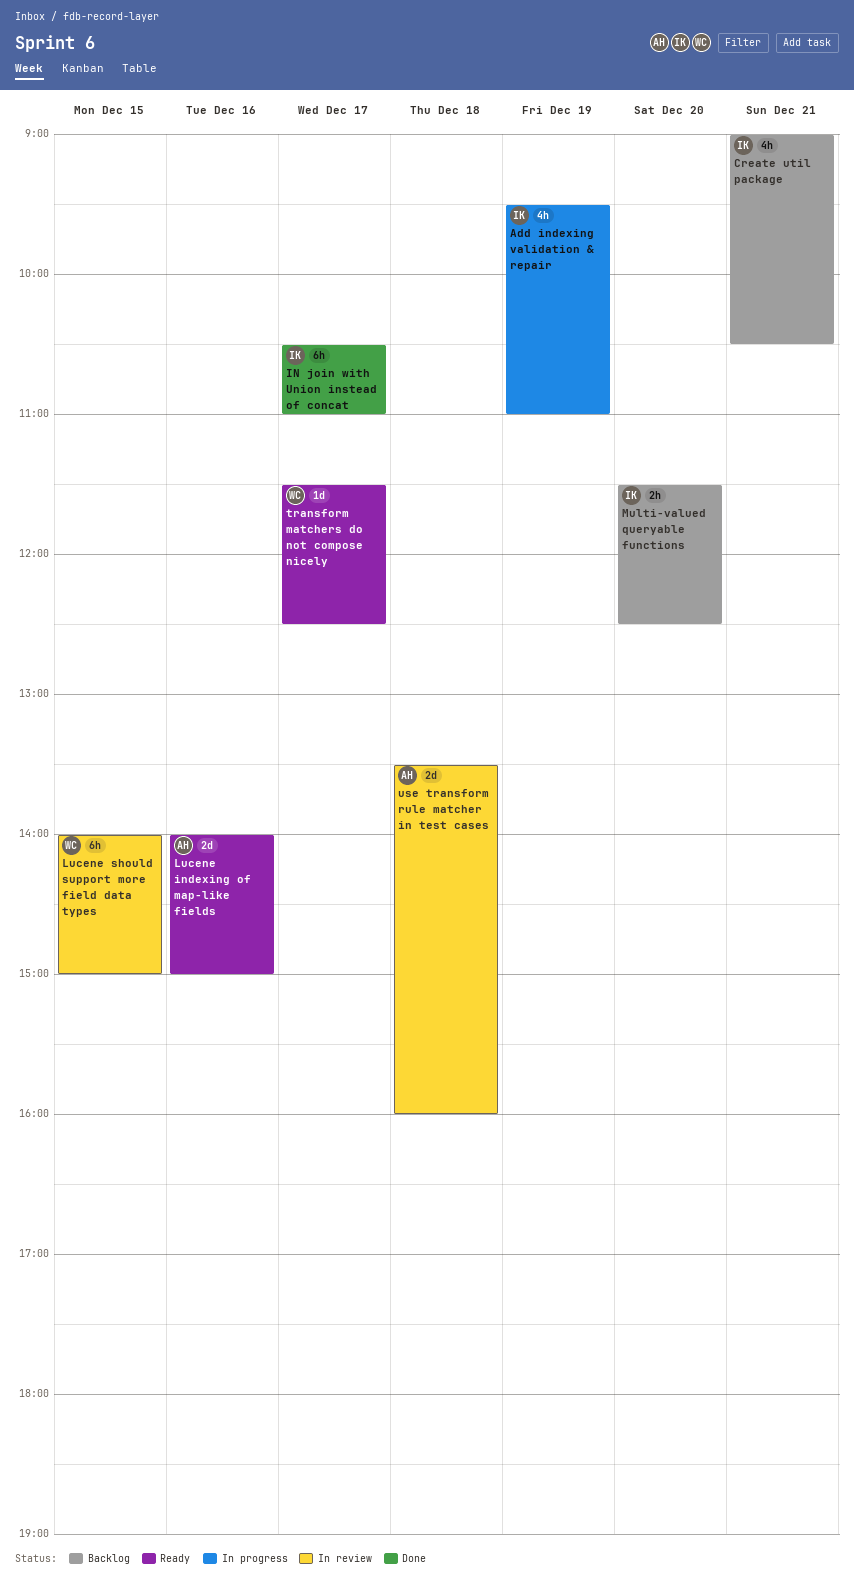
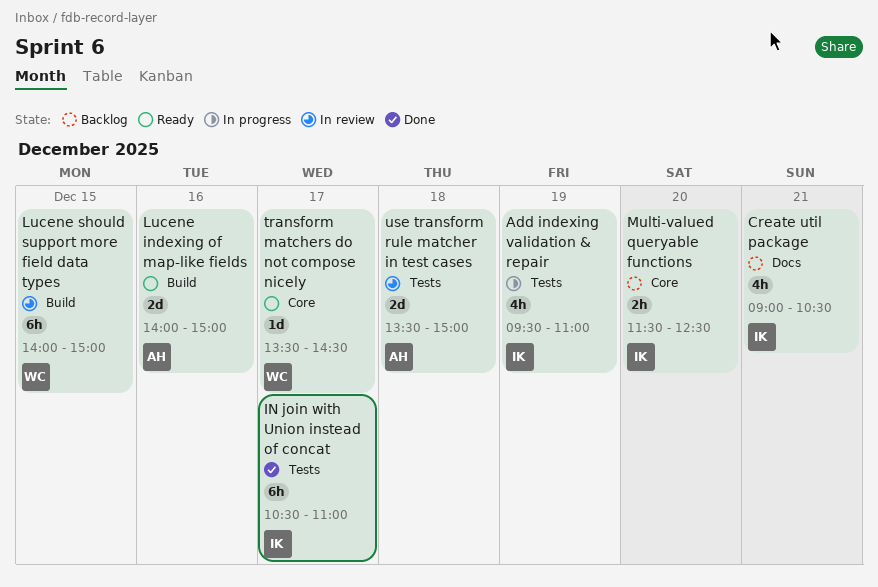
transform matchers do not compose nicely, begins: 11:30 -> 13:30
transform matchers do not compose nicely, ends: 12:30 -> 14:30
use transform rule matcher in test cases, ends: 16:00 -> 15:00

